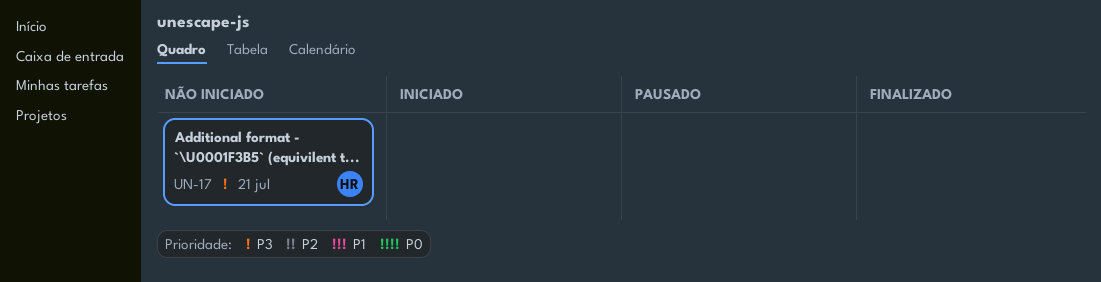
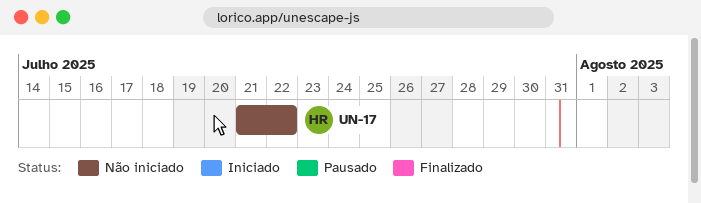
UN-17, due: Jul 21 -> Jul 22

